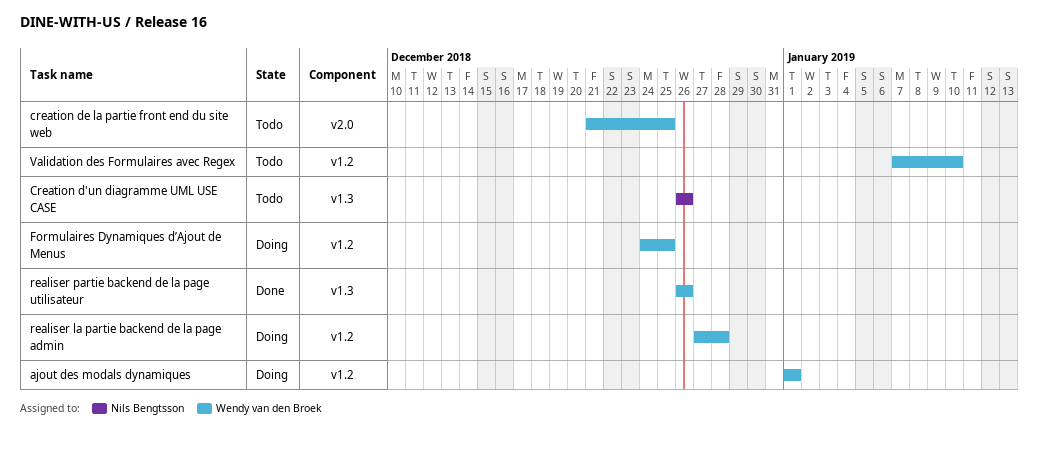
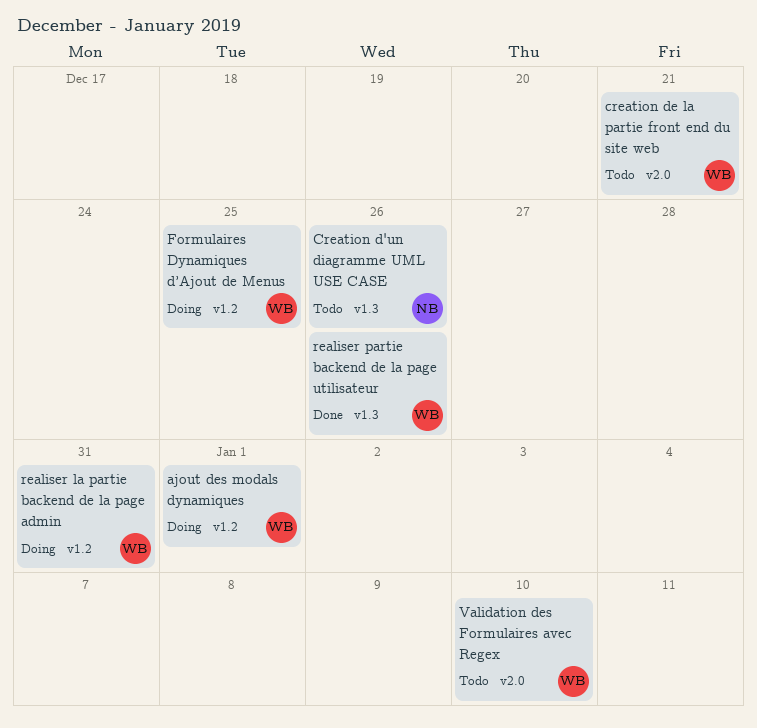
creation de la partie front end du site web, due: Dec 25 -> Dec 21
realiser la partie backend de la page admin, due: Dec 28 -> Dec 31
Validation des Formulaires avec Regex, label: v1.2 -> v2.0

